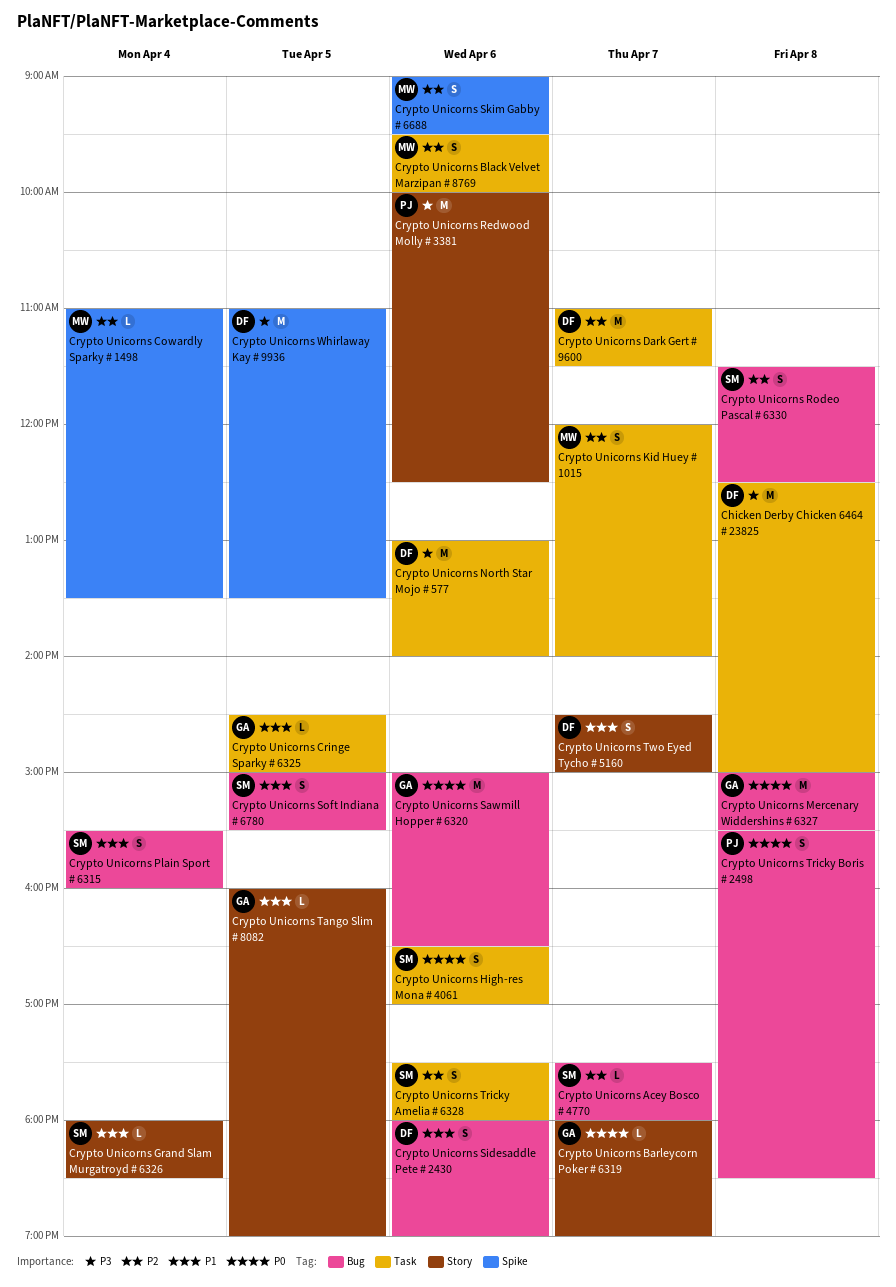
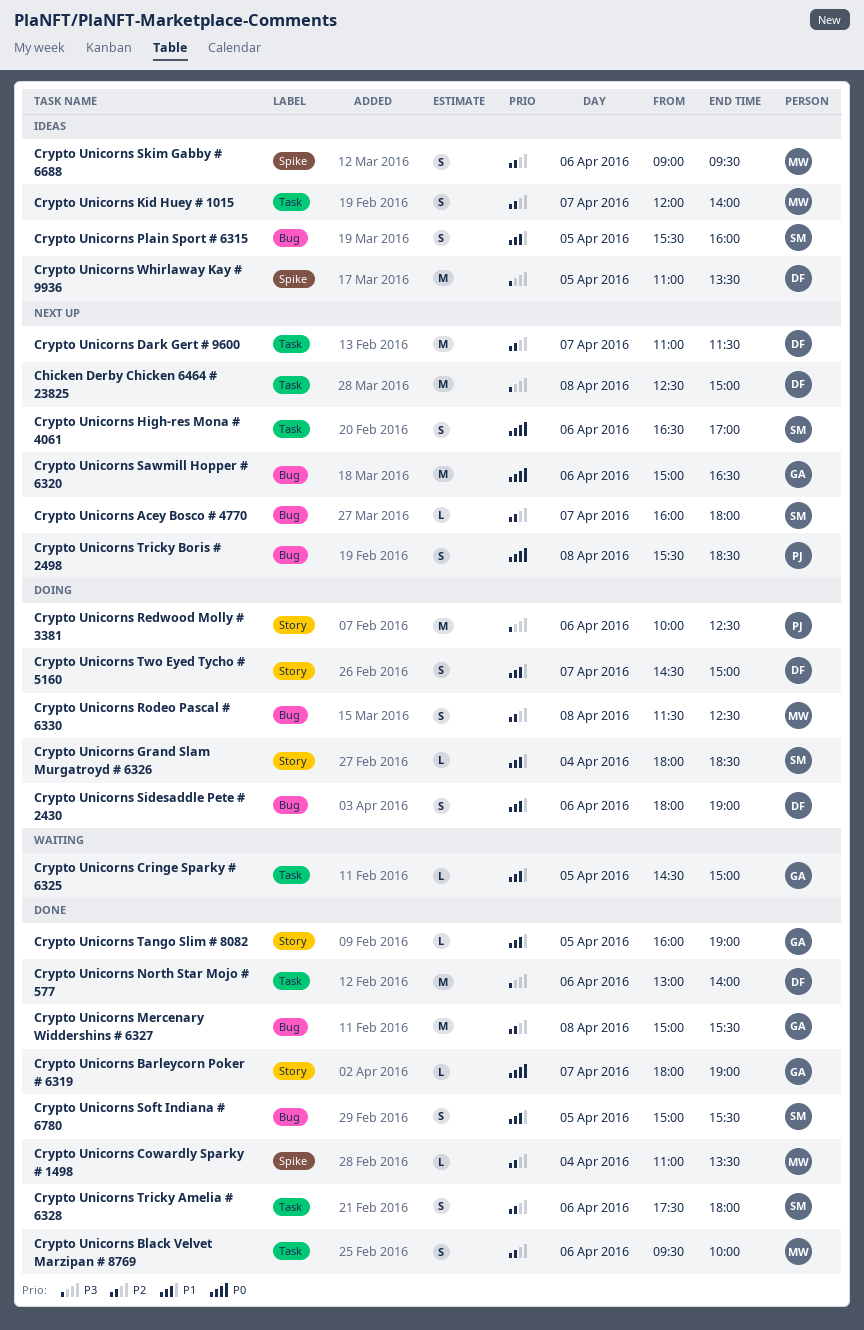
Crypto Unicorns Acey Bosco # 4770, begins: 17:30 -> 16:00
Crypto Unicorns Mercenary Widdershins # 6327, priority: P0 -> P2
Crypto Unicorns Plain Sport # 6315, day: Apr 4 -> Apr 5
Crypto Unicorns Rodeo Pascal # 6330, owner: SM -> MW

